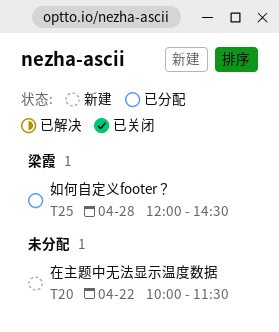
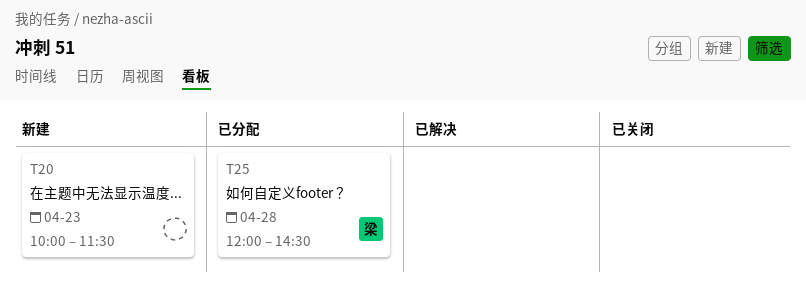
T20, day: Apr 22 -> Apr 23

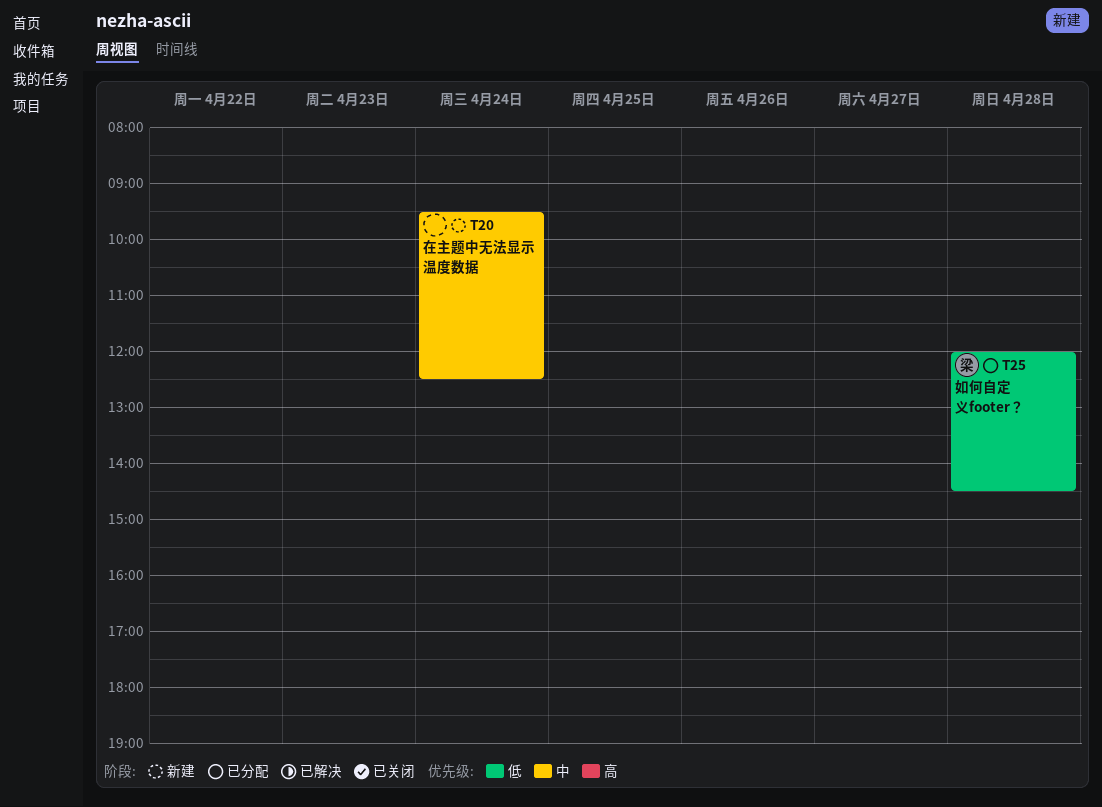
T20, day: Apr 23 -> Apr 24
T20, begins: 10:00 -> 09:30
T20, ends: 11:30 -> 12:30

